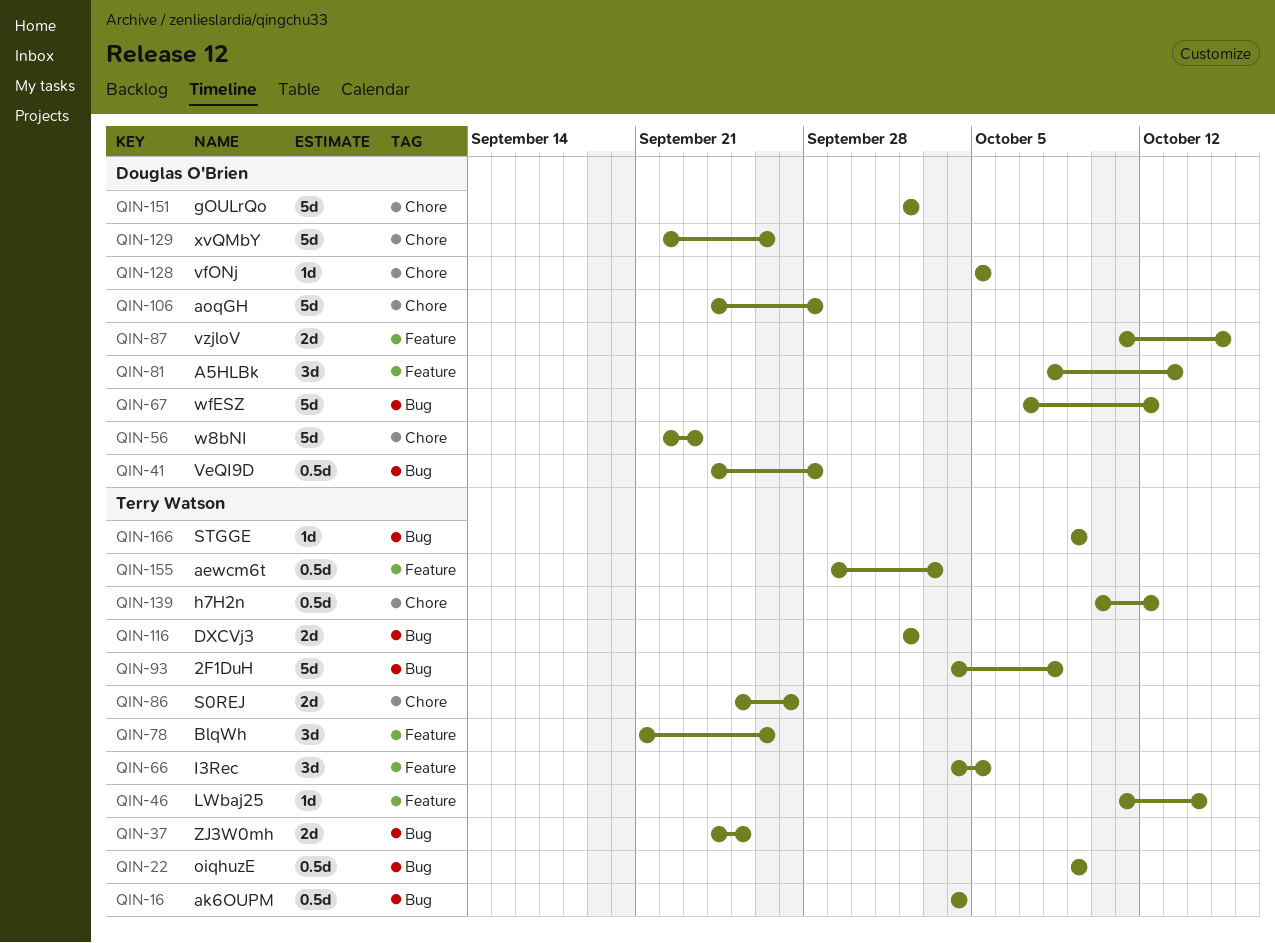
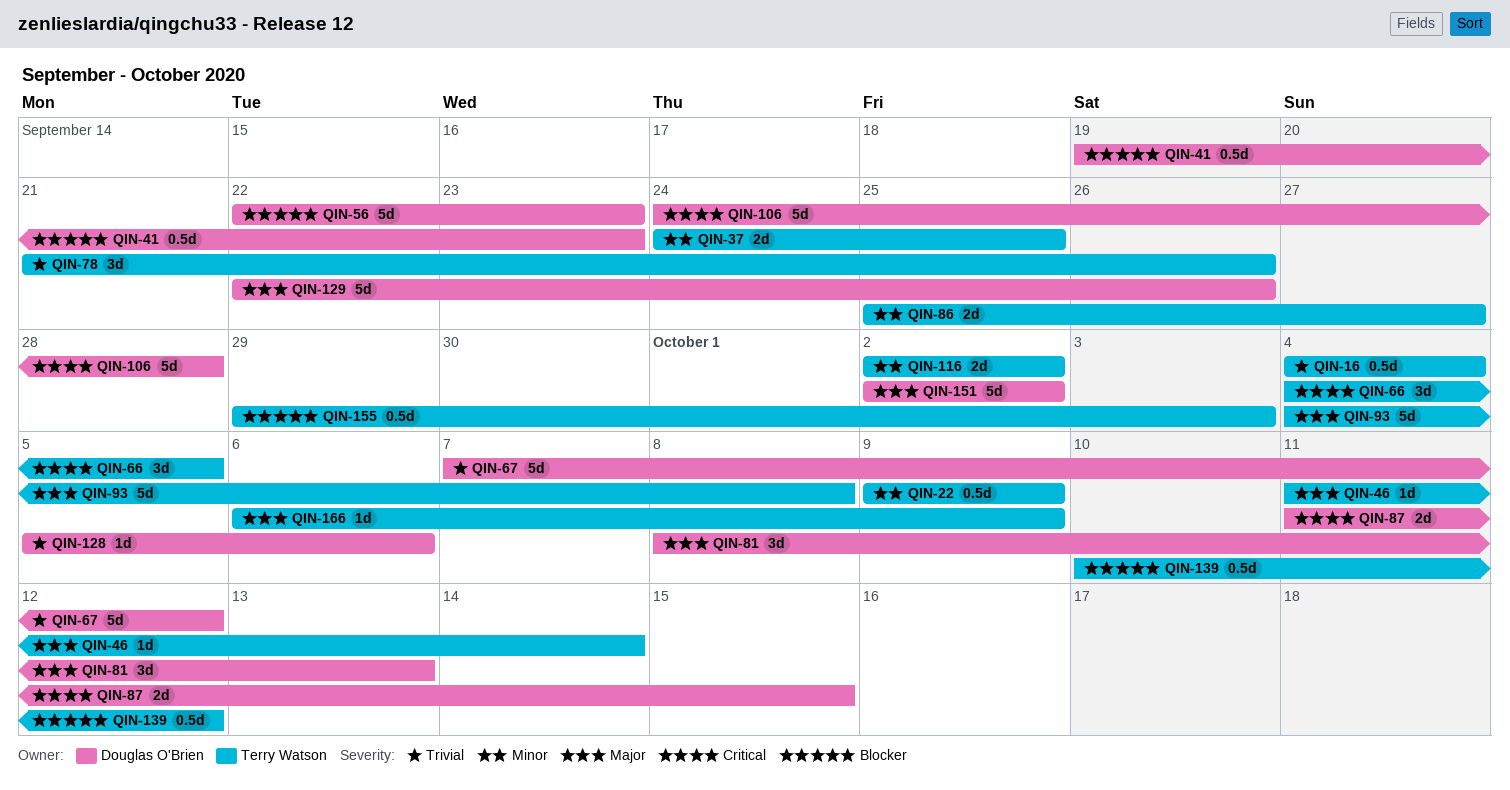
QIN-41, start: Sep 24 -> Sep 19
QIN-41, due: Sep 28 -> Sep 23
QIN-128, due: Oct 5 -> Oct 6
QIN-166, start: Oct 9 -> Oct 6

